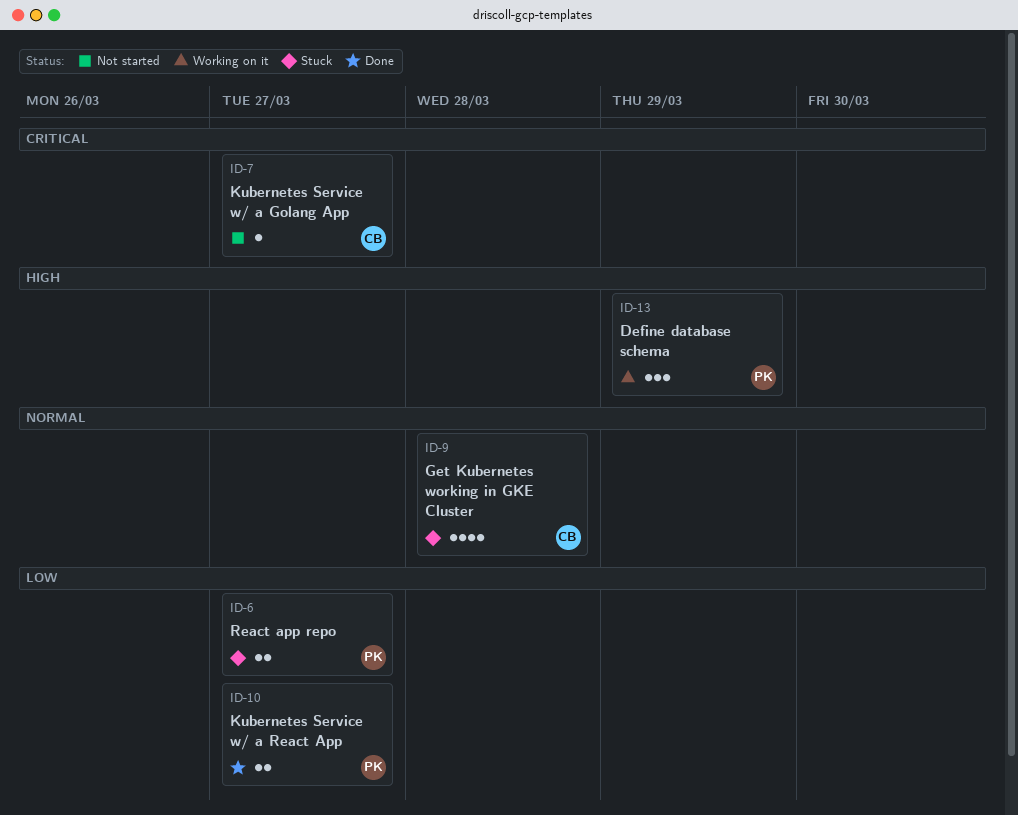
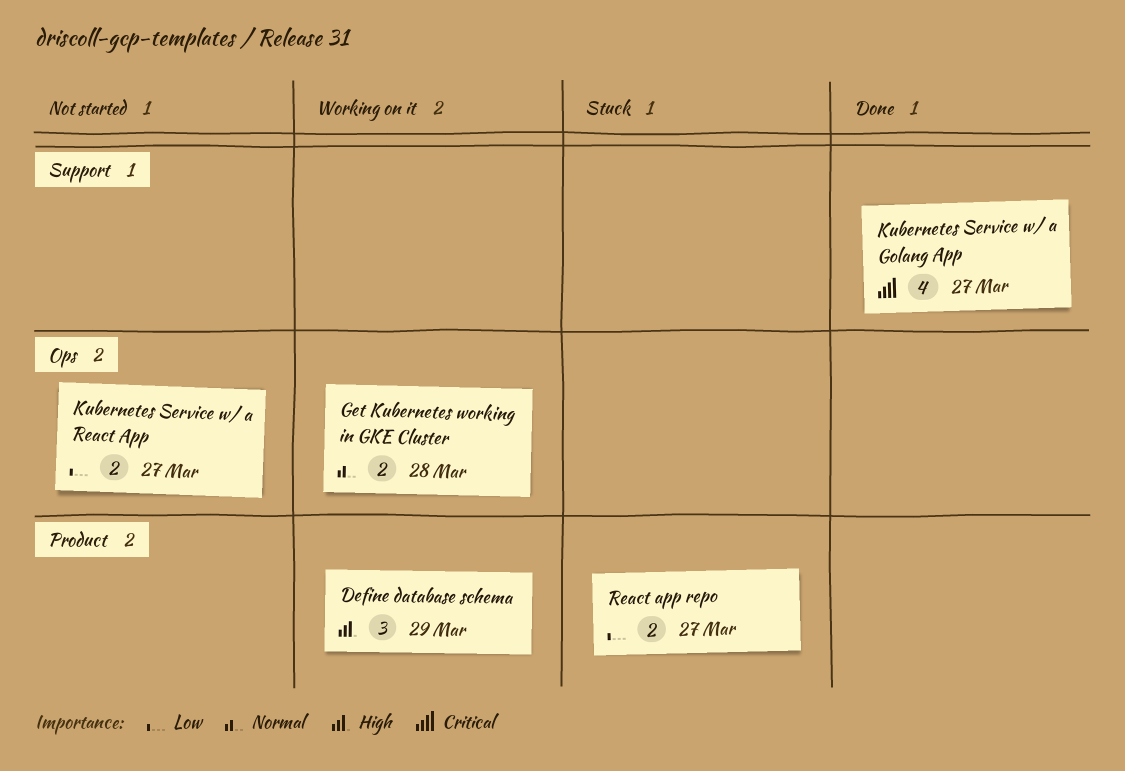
Get Kubernetes working in GKE Cluster, status: Stuck -> Working on it
Get Kubernetes working in GKE Cluster, estimate: 4 -> 2
Kubernetes Service w/ a Golang App, status: Not started -> Done
Kubernetes Service w/ a Golang App, estimate: 1 -> 4
Kubernetes Service w/ a React App, status: Done -> Not started

